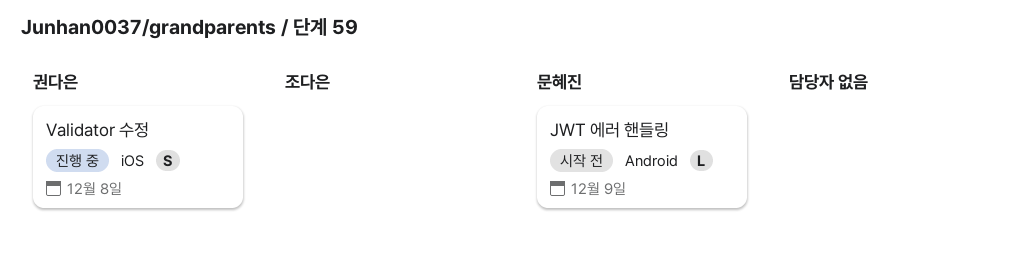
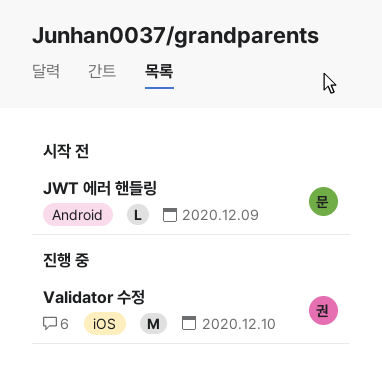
Validator 수정, estimate: S -> M
Validator 수정, due: Dec 8 -> Dec 10

